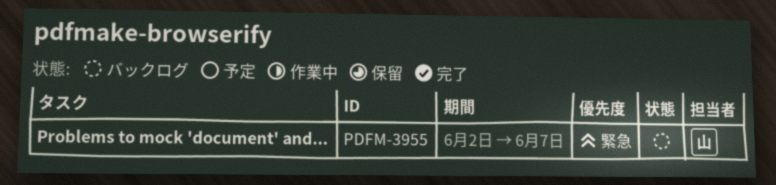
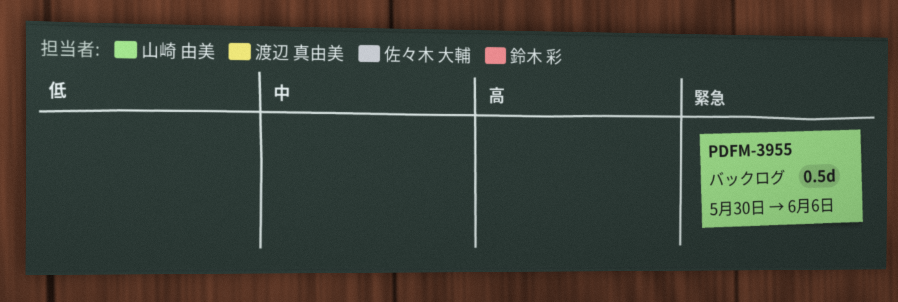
PDFM-3955, start: Jun 2 -> May 30
PDFM-3955, due: Jun 7 -> Jun 6

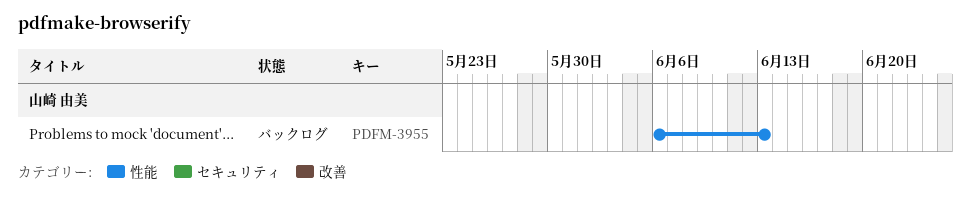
PDFM-3955, start: May 30 -> Jun 6
PDFM-3955, due: Jun 6 -> Jun 13

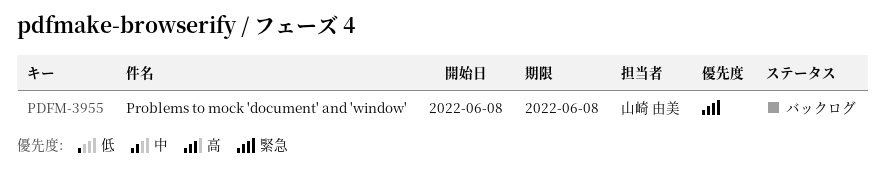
PDFM-3955, start: Jun 6 -> Jun 8
PDFM-3955, due: Jun 13 -> Jun 8

